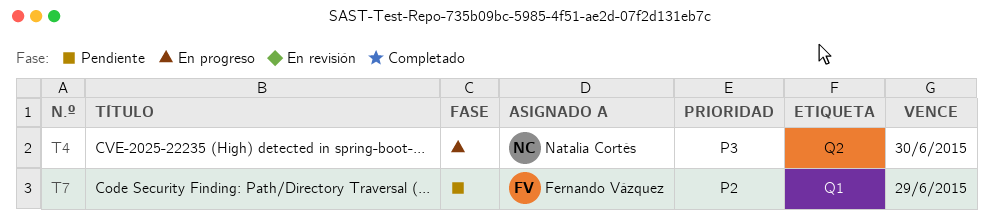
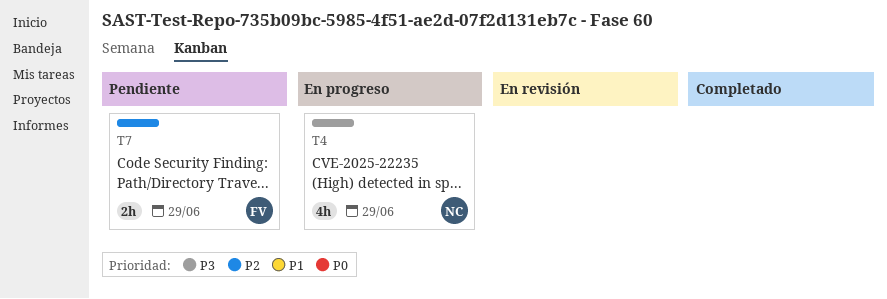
T4, due: Jun 30 -> Jun 29

